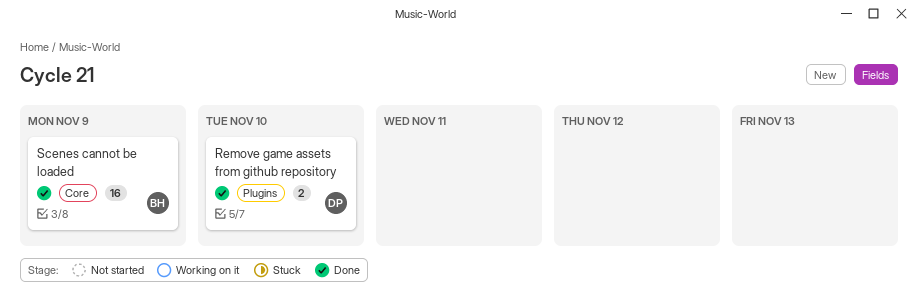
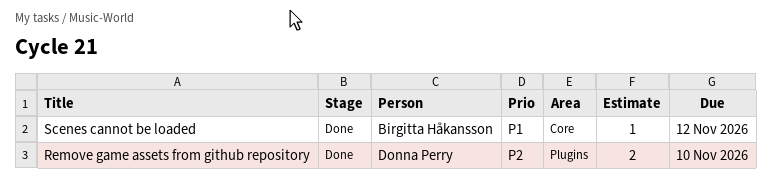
Scenes cannot be loaded, estimate: 16 -> 1
Scenes cannot be loaded, due: Nov 9 -> Nov 12

